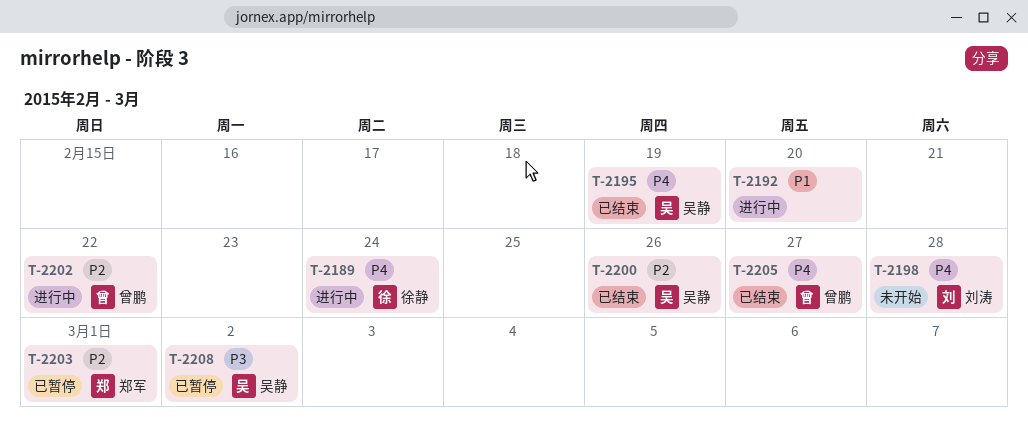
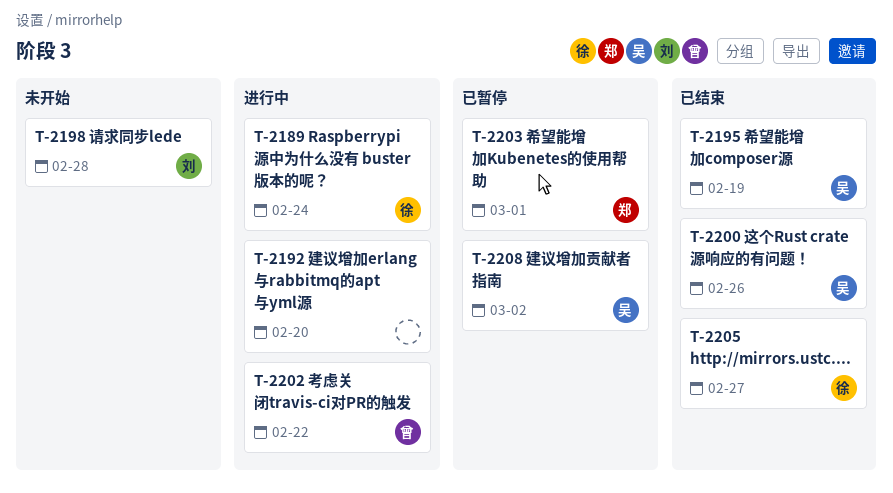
T-2205, owner: 曾鹏 -> 徐静

